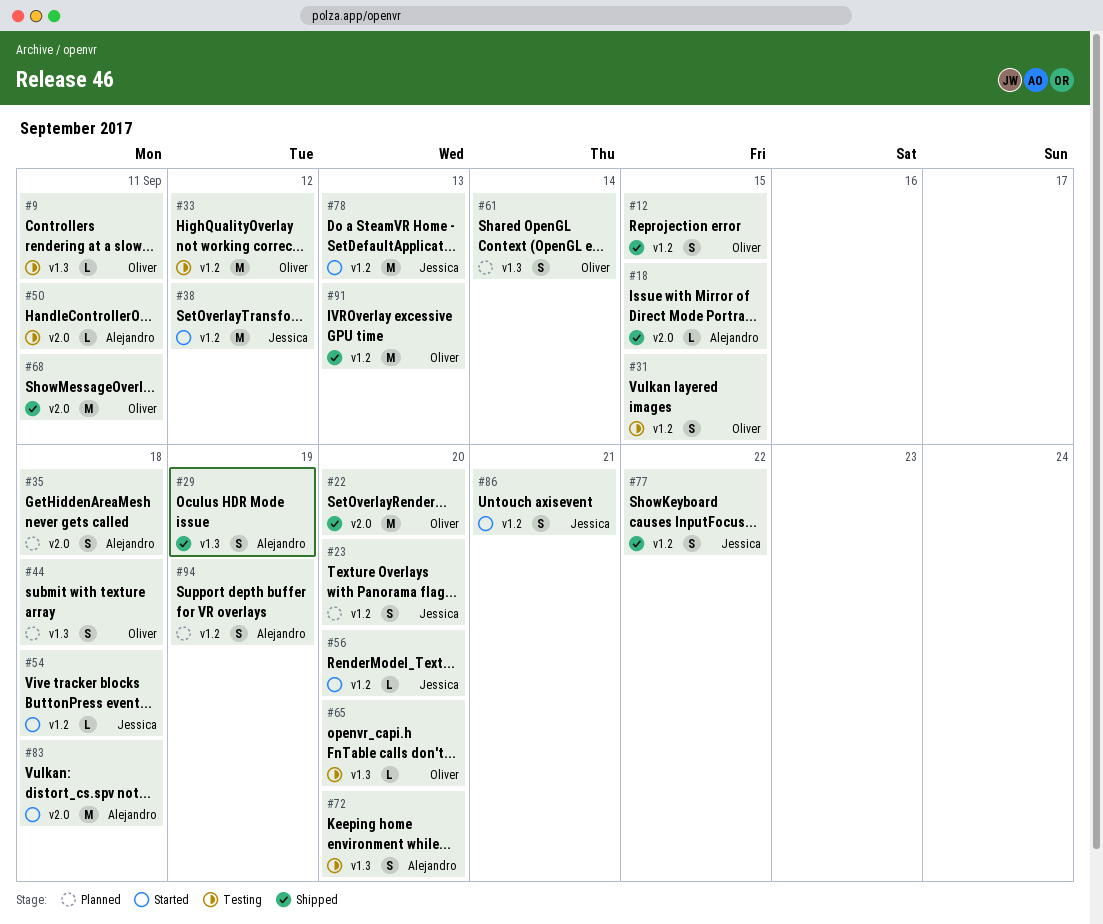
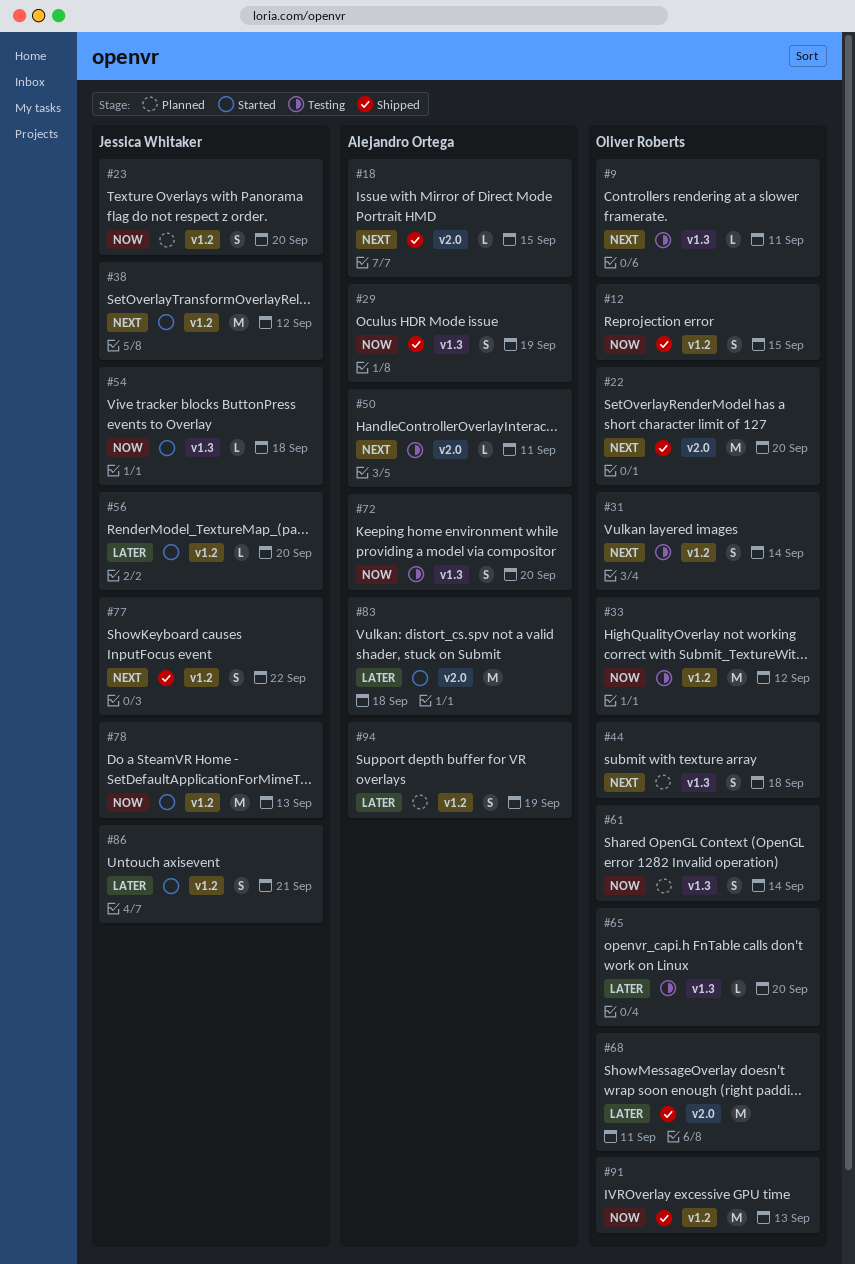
#31, due: Sep 15 -> Sep 14
#35: present -> none
#54, label: v1.2 -> v1.3

